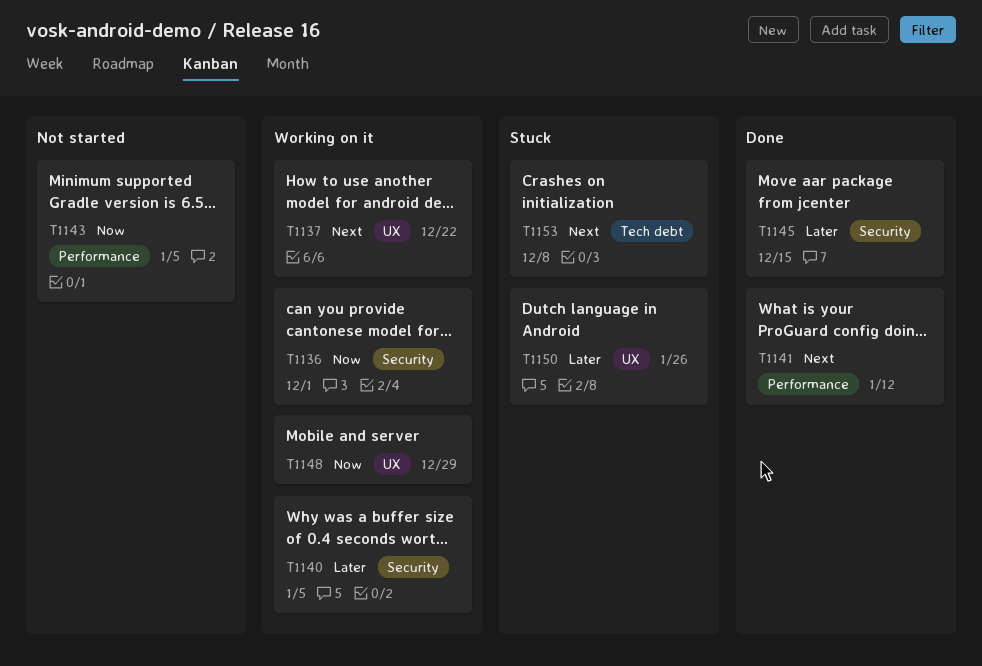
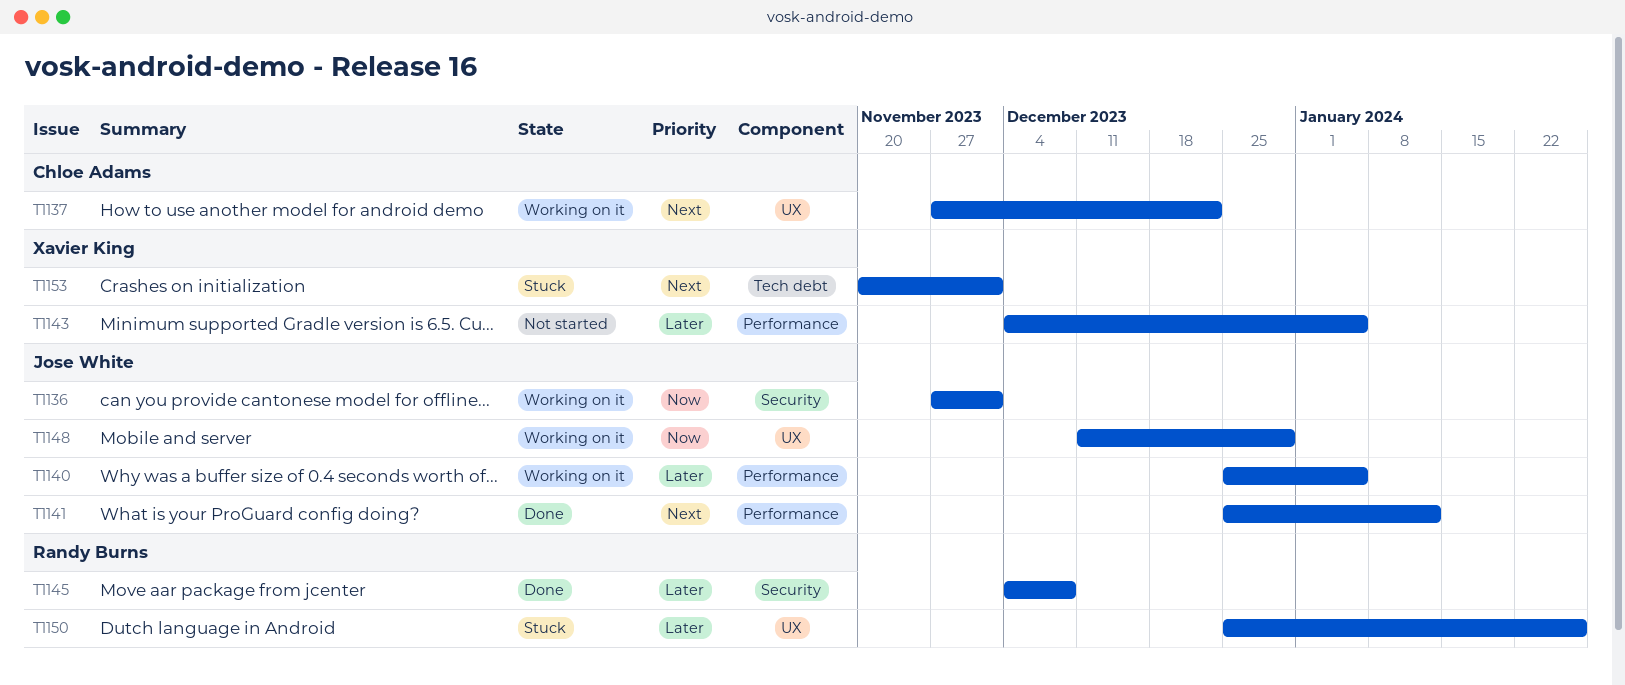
T1140, label: Security -> Performance
T1143, priority: Now -> Later
T1145, due: Dec 15 -> Dec 8
T1153, due: Dec 8 -> Dec 1

